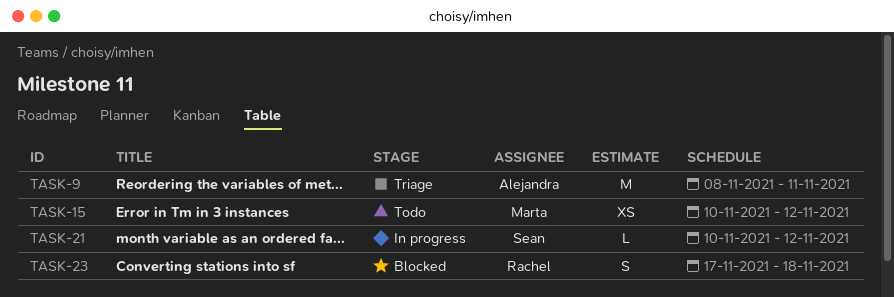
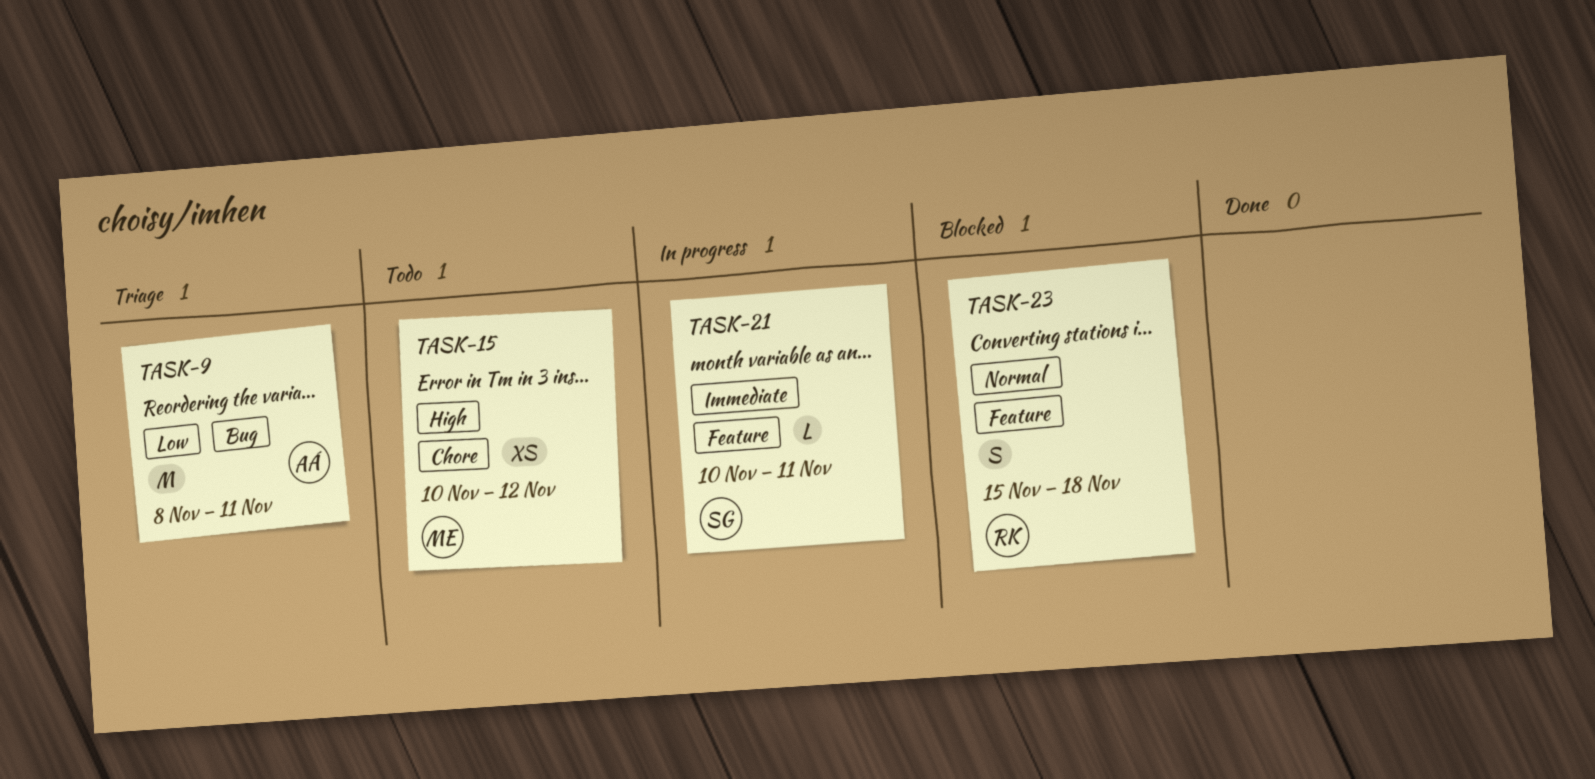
TASK-21, due: Nov 12 -> Nov 11
TASK-23, start: Nov 17 -> Nov 15

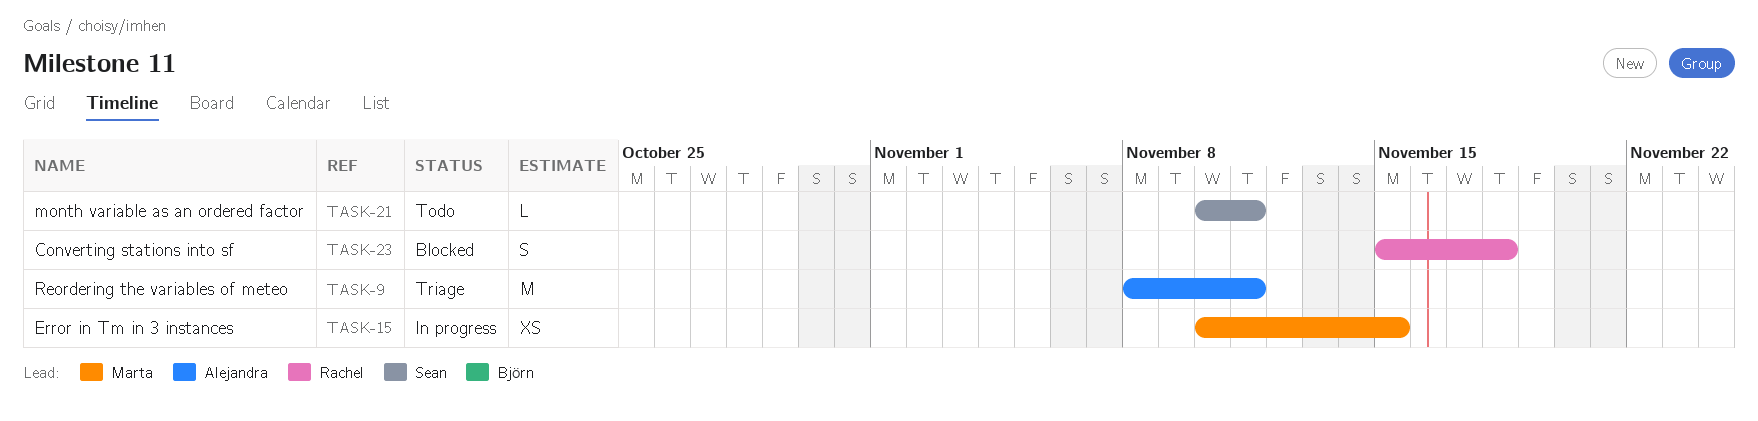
TASK-15, status: Todo -> In progress
TASK-15, due: Nov 12 -> Nov 15
TASK-21, status: In progress -> Todo

